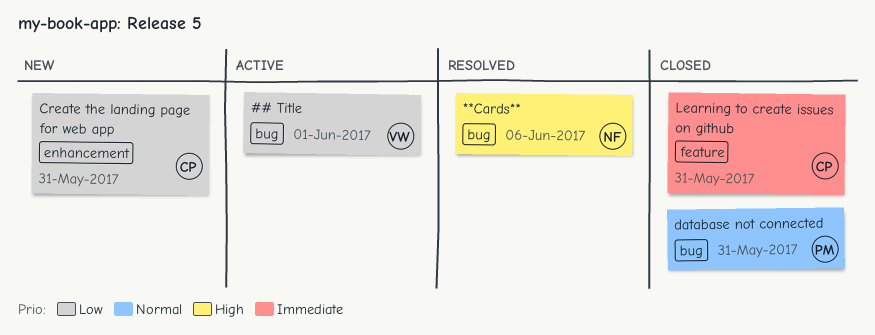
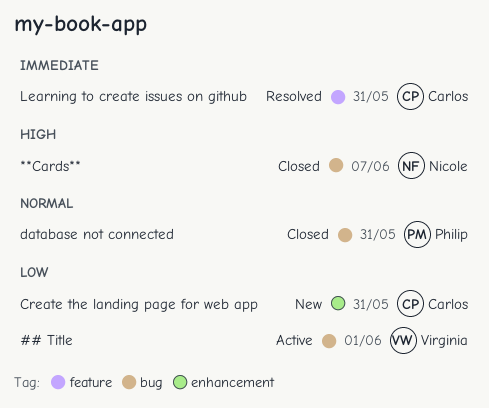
**Cards**, status: Resolved -> Closed
**Cards**, due: Jun 6 -> Jun 7
Learning to create issues on github, status: Closed -> Resolved

